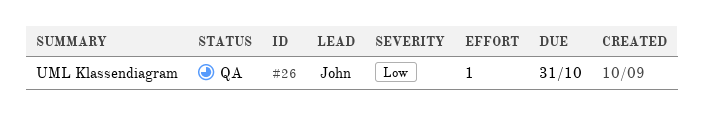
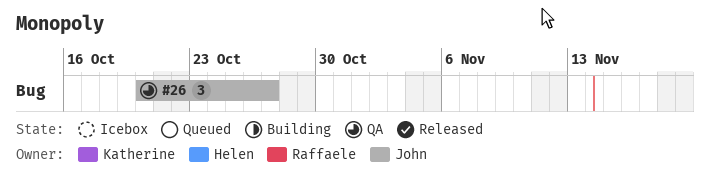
#26, estimate: 1 -> 3
#26, due: Oct 31 -> Oct 27

